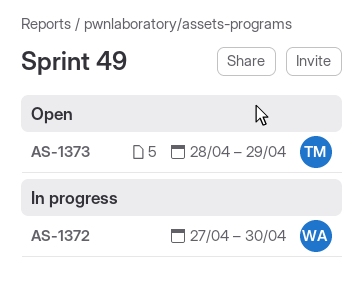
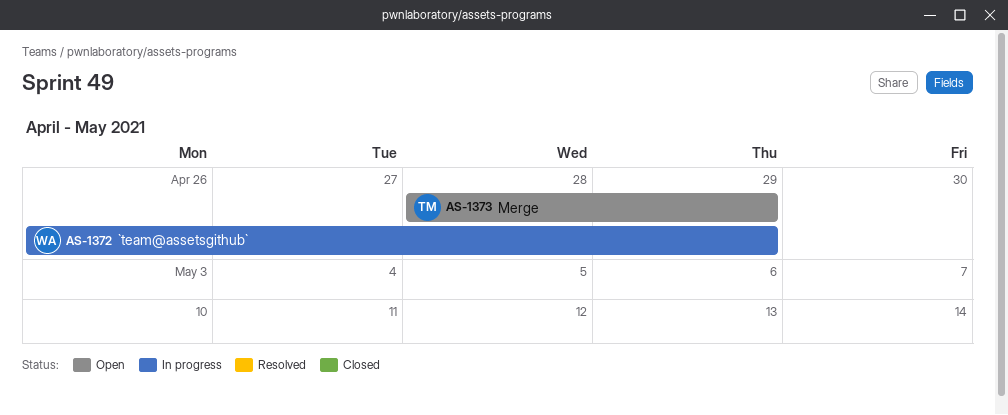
AS-1372, start: Apr 27 -> Apr 26
AS-1372, due: Apr 30 -> Apr 29

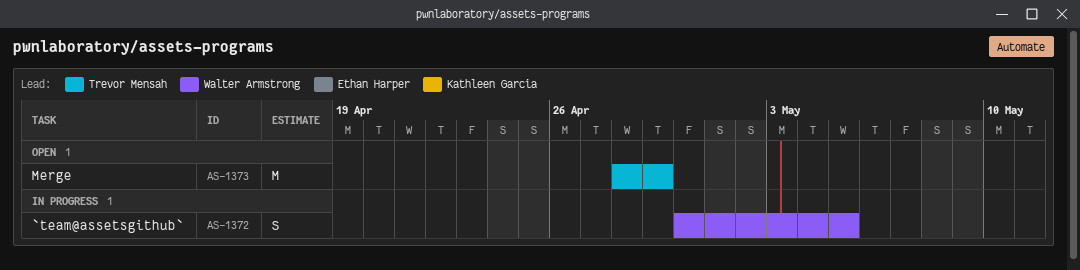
AS-1372, start: Apr 26 -> Apr 30
AS-1372, due: Apr 29 -> May 5

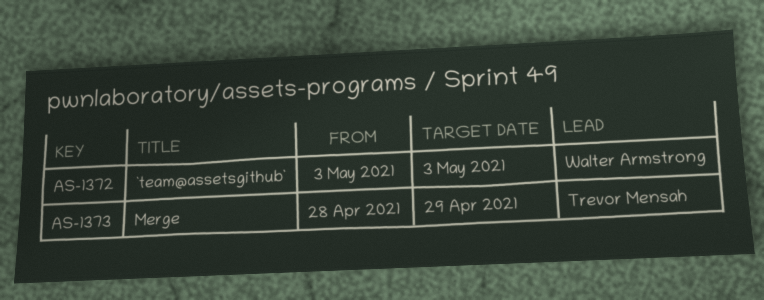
AS-1372, start: Apr 30 -> May 3
AS-1372, due: May 5 -> May 3

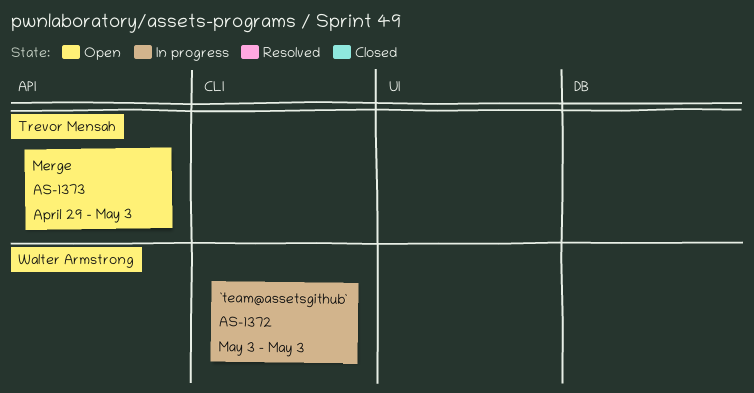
AS-1373, start: Apr 28 -> Apr 29
AS-1373, due: Apr 29 -> May 3

